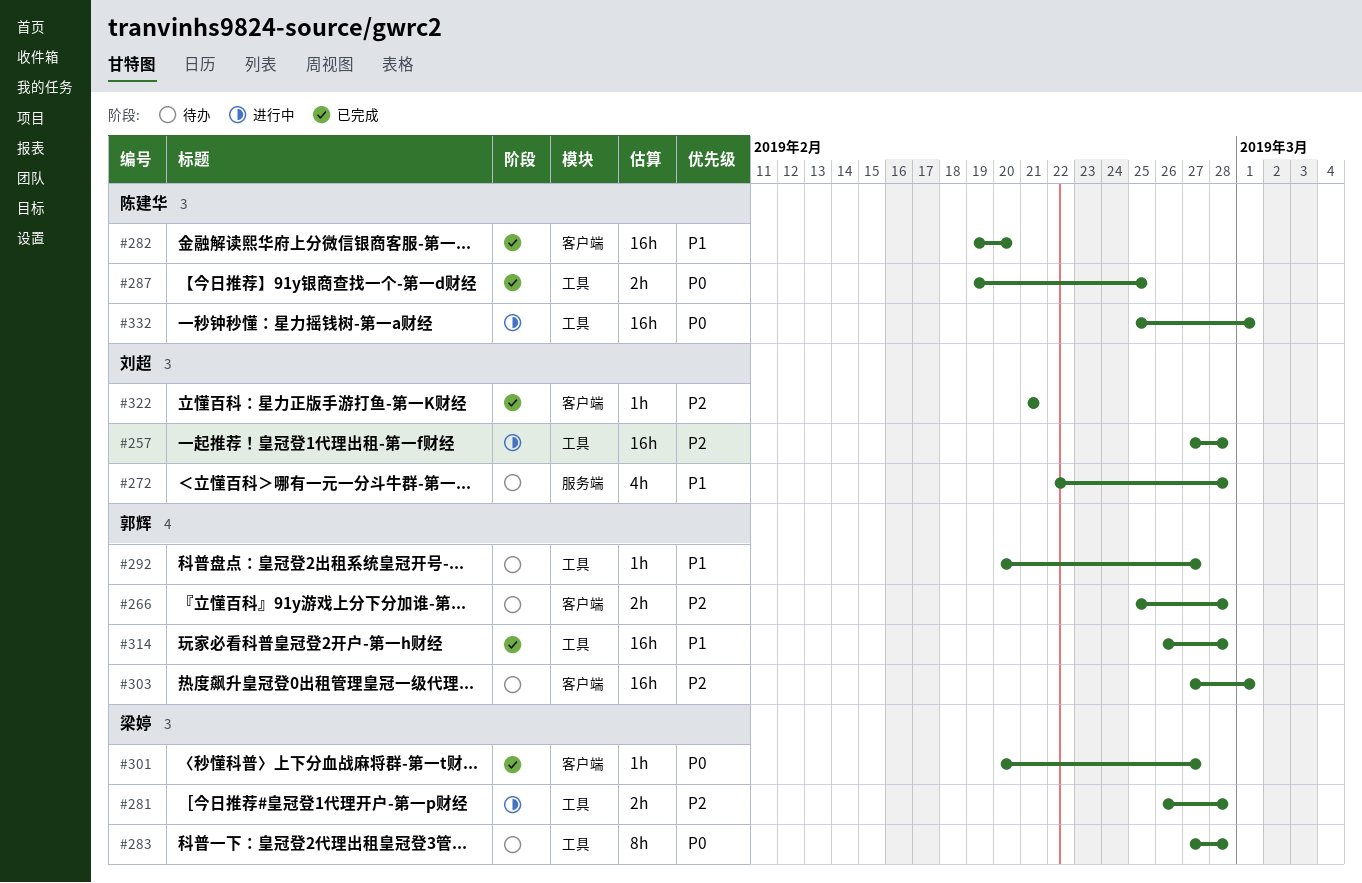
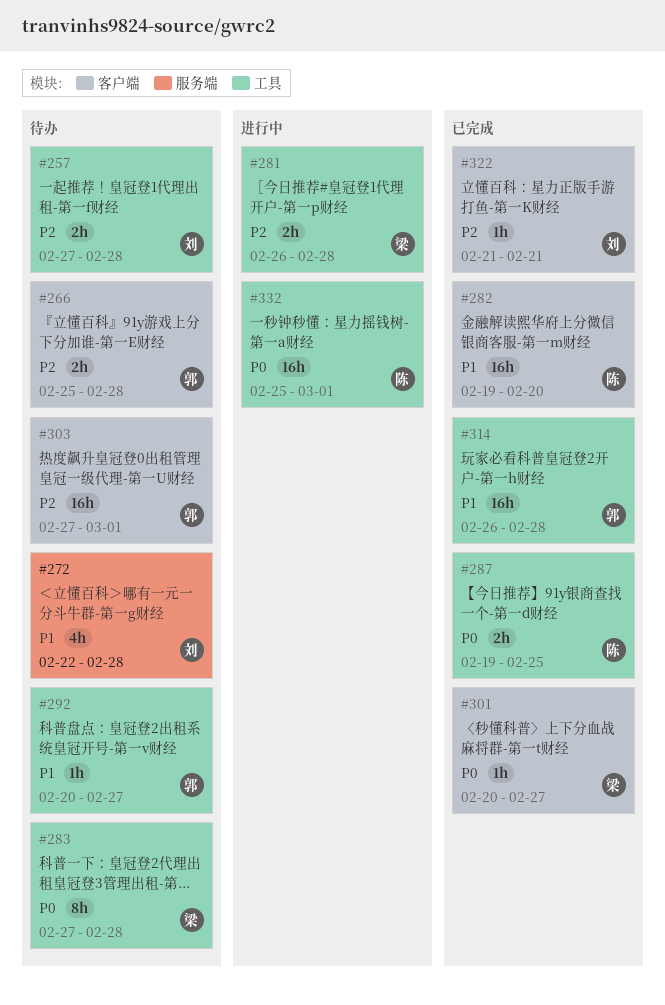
#257, status: 进行中 -> 待办
#257, estimate: 16h -> 2h

